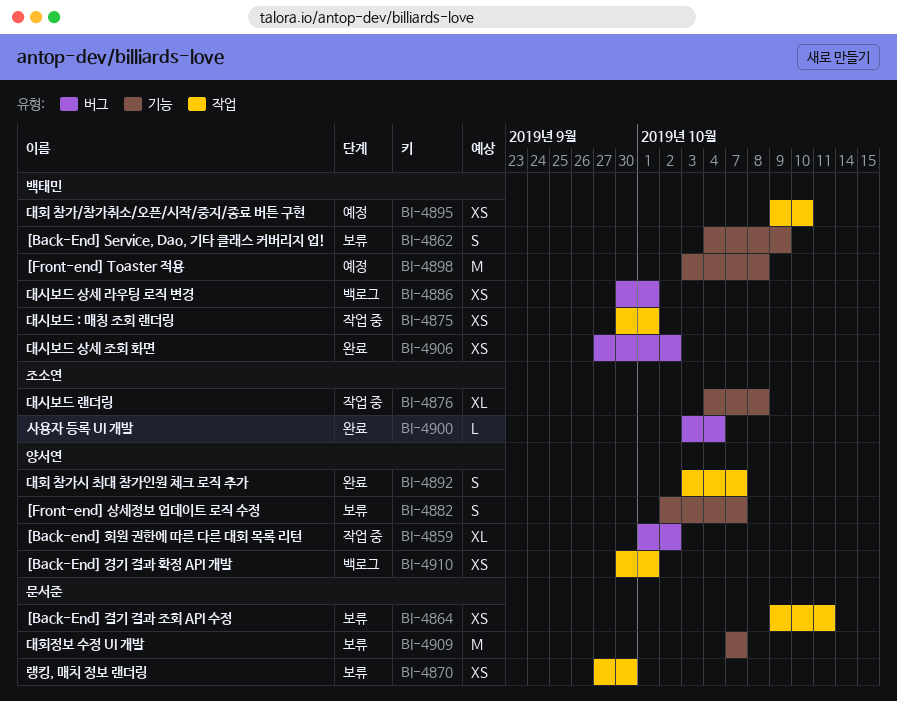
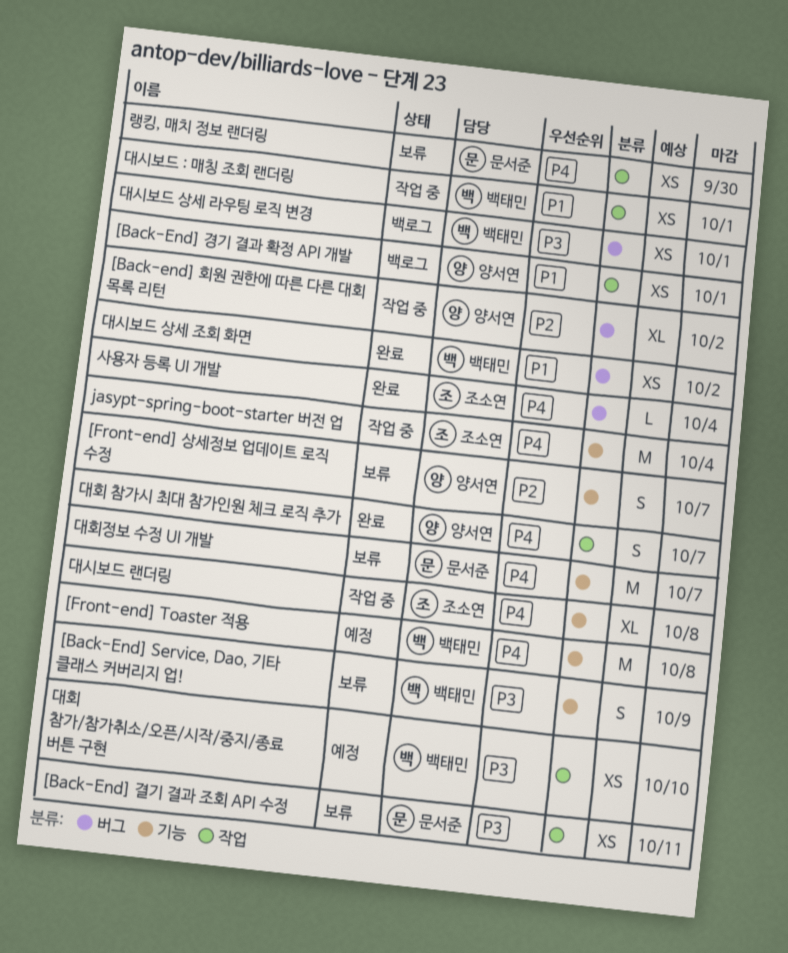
jasypt-spring-boot-starter 버전 업: none -> present

